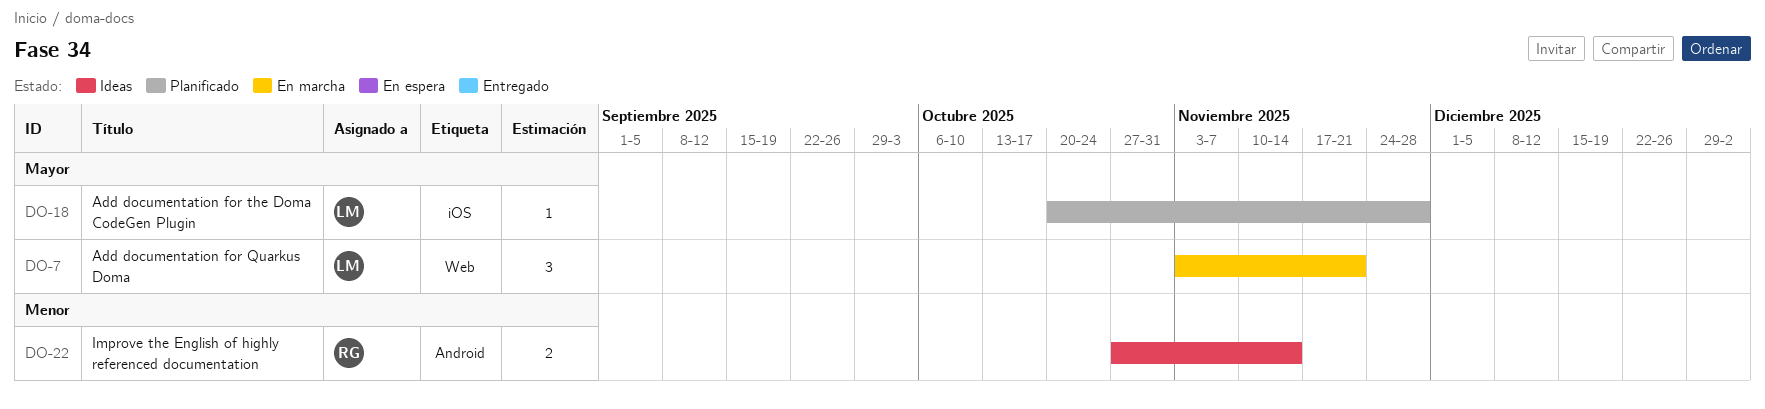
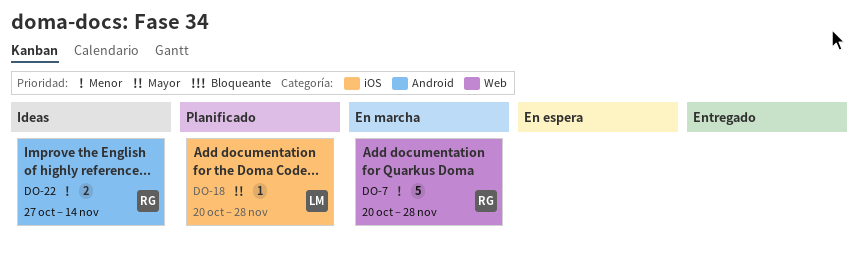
DO-7, owner: LM -> RG
DO-7, priority: Mayor -> Menor
DO-7, estimate: 3 -> 5
DO-7, start: Nov 3 -> Oct 20
DO-7, due: Nov 21 -> Nov 28

